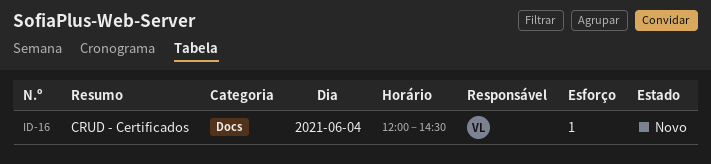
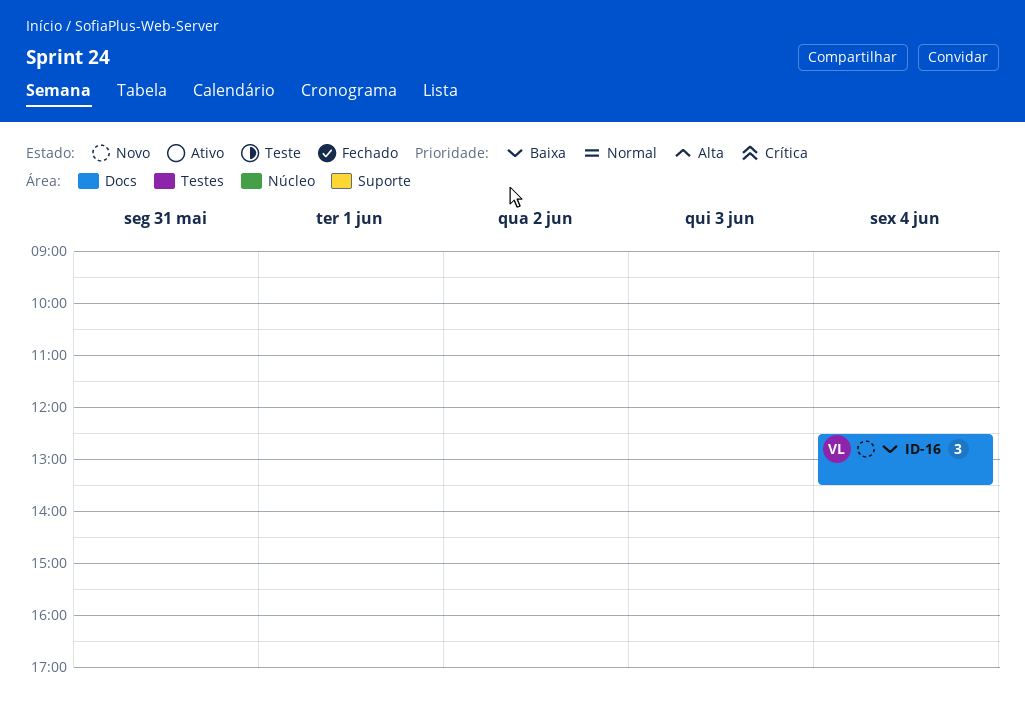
ID-16, estimate: 1 -> 3
ID-16, begins: 12:00 -> 12:30
ID-16, ends: 14:30 -> 13:30

